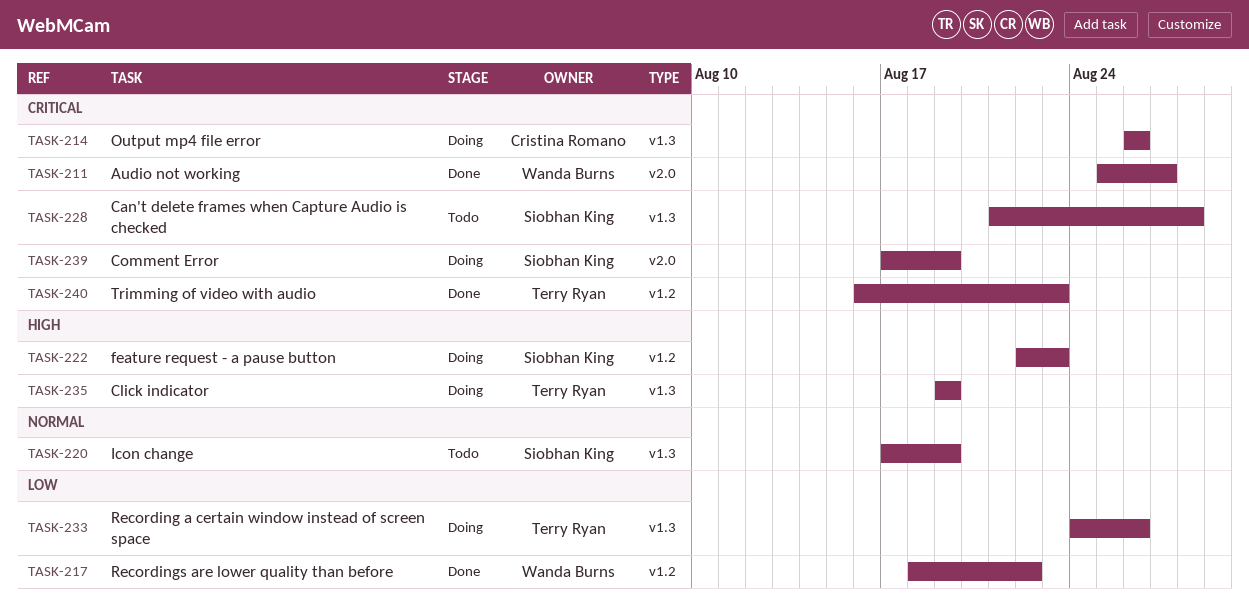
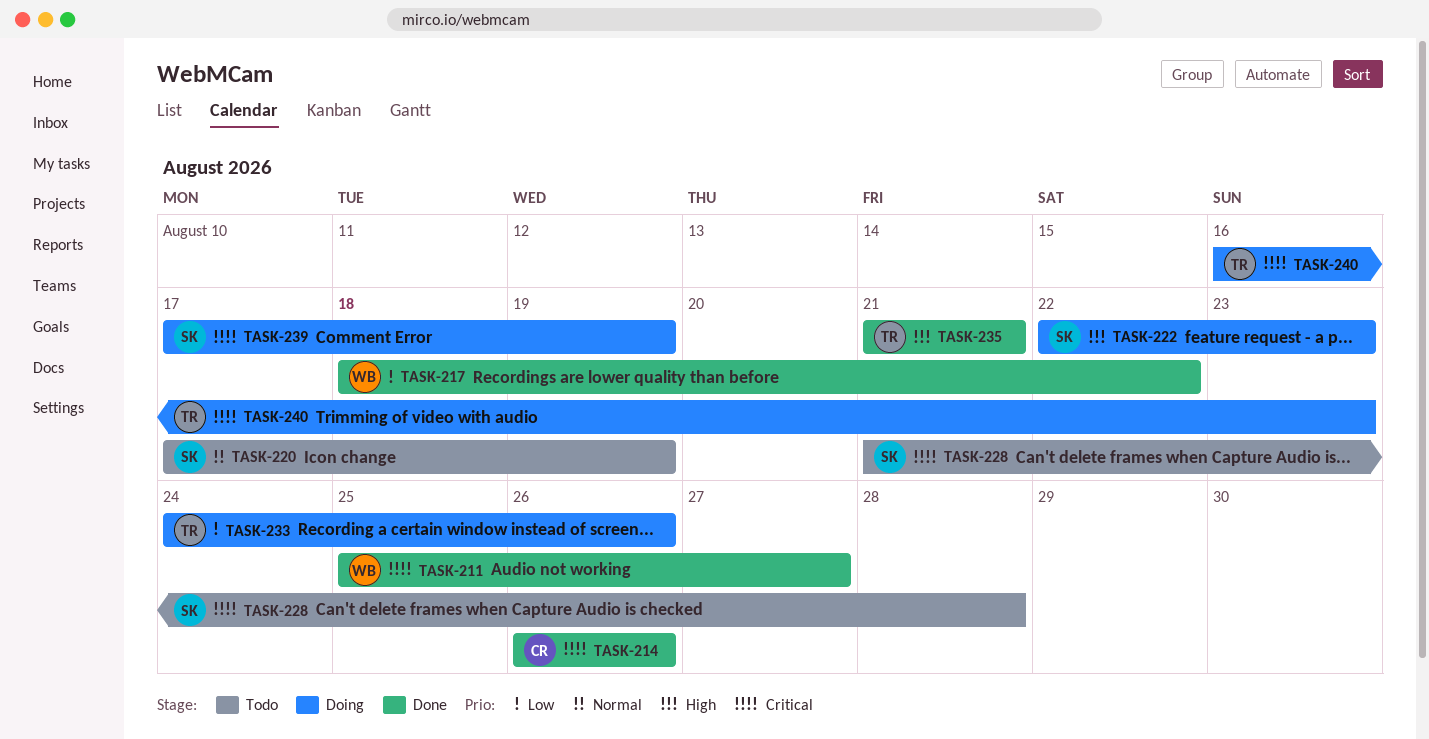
TASK-214, status: Doing -> Done
TASK-235, status: Doing -> Done
TASK-235, start: Aug 19 -> Aug 21
TASK-235, due: Aug 19 -> Aug 21
TASK-240, status: Done -> Doing

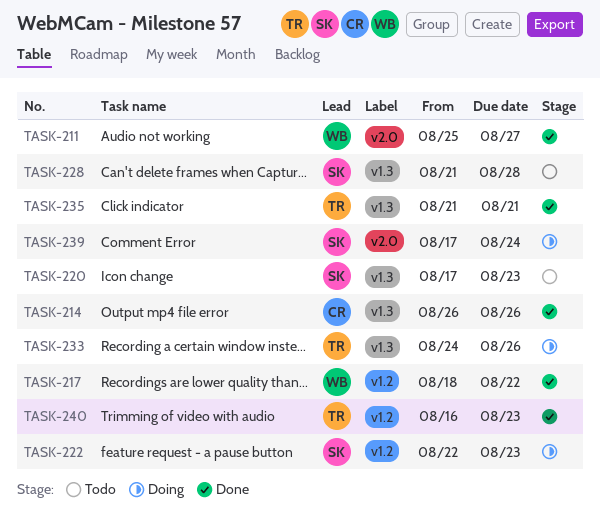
TASK-220, due: Aug 19 -> Aug 23
TASK-239, due: Aug 19 -> Aug 24
TASK-240, status: Doing -> Done

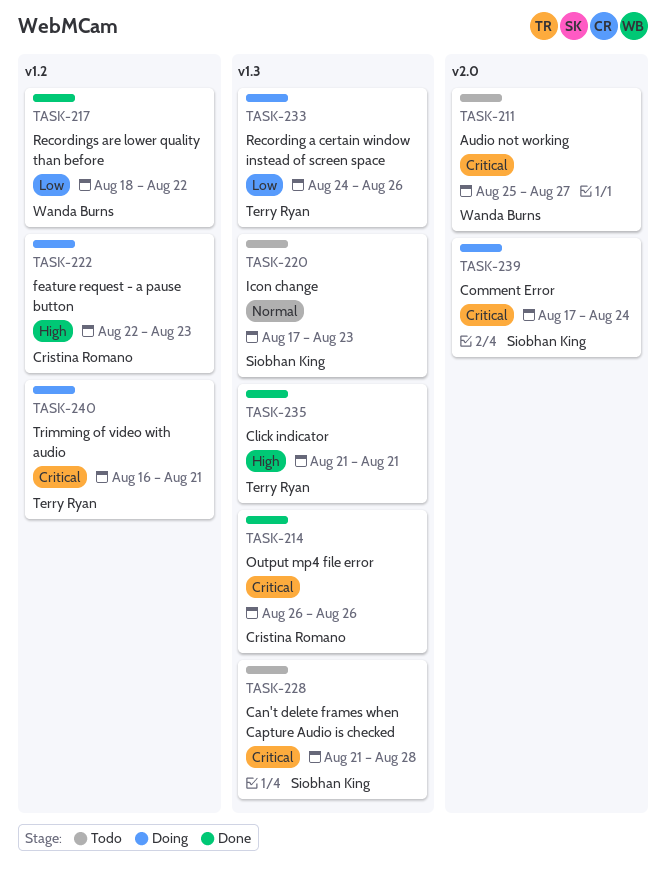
TASK-211, status: Done -> Todo
TASK-222, owner: Siobhan King -> Cristina Romano
TASK-240, status: Done -> Doing
TASK-240, due: Aug 23 -> Aug 21

